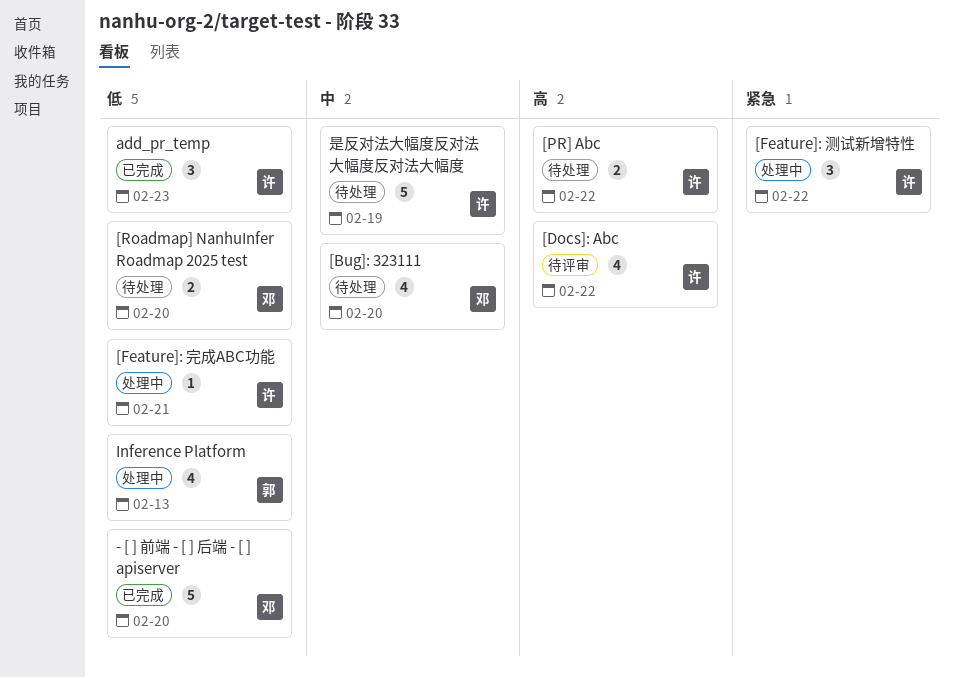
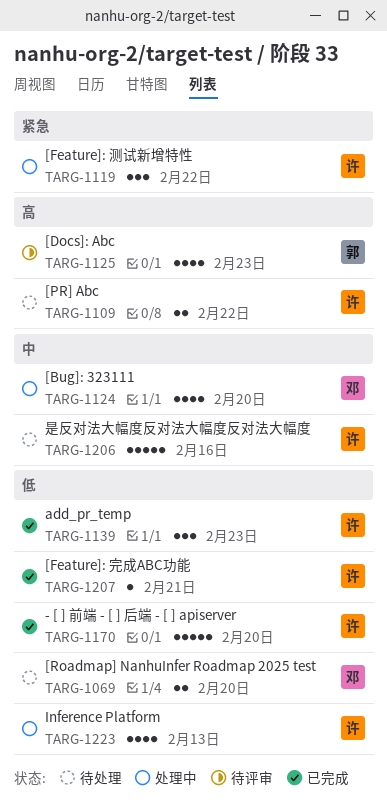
- [ ] 前端 - [ ] 后端 - [ ] apiserver, owner: 邓 -> 许
[Bug]: 323111, status: 待处理 -> 处理中
[Docs]: Abc, owner: 许 -> 郭
[Docs]: Abc, due: Feb 22 -> Feb 23
[Feature]: 完成ABC功能, status: 处理中 -> 已完成
Inference Platform, owner: 郭 -> 许
是反对法大幅度反对法大幅度反对法大幅度, due: Feb 19 -> Feb 16

